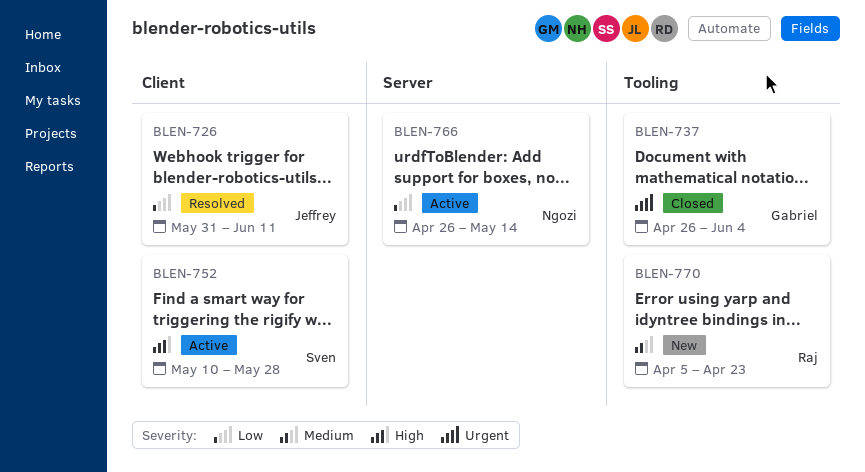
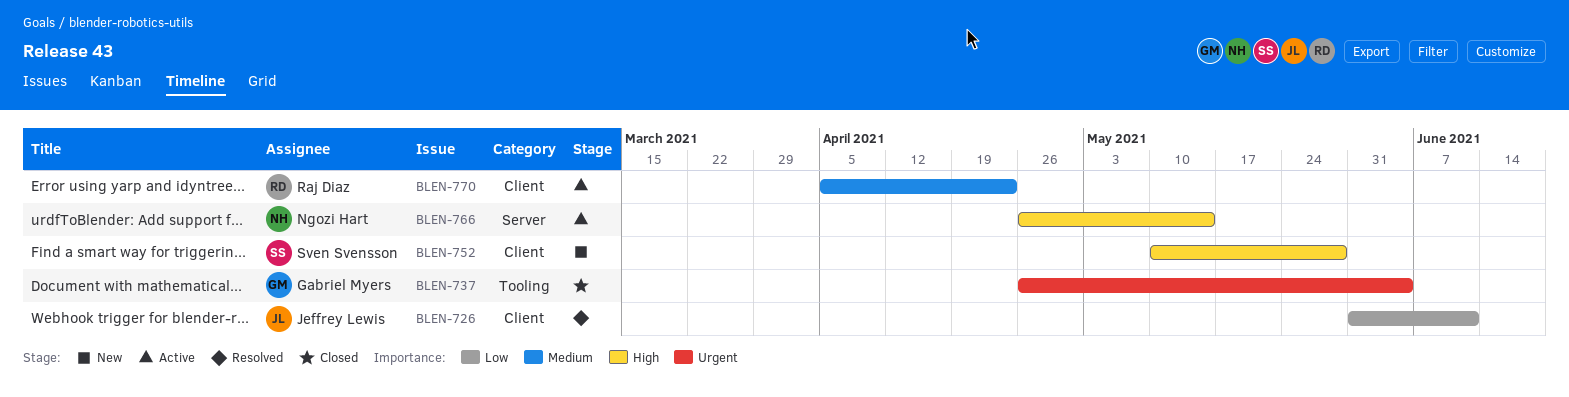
BLEN-752, status: Active -> New
BLEN-766, priority: Low -> High
BLEN-770, status: New -> Active
BLEN-770, label: Tooling -> Client

